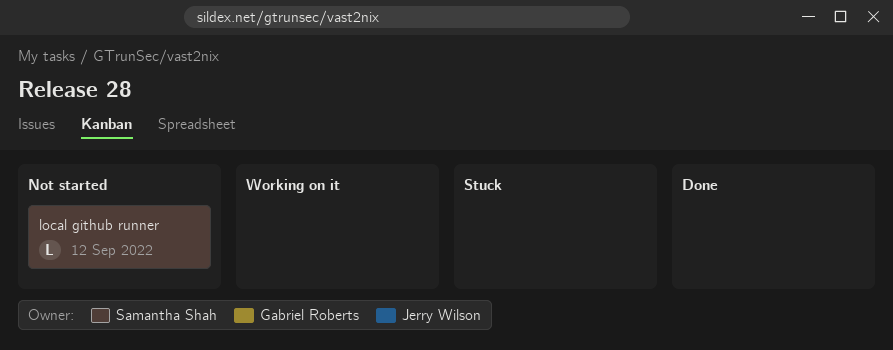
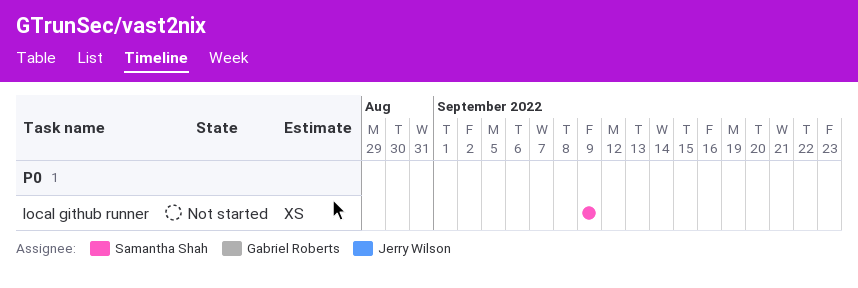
local github runner, estimate: L -> XS
local github runner, due: Sep 12 -> Sep 9

